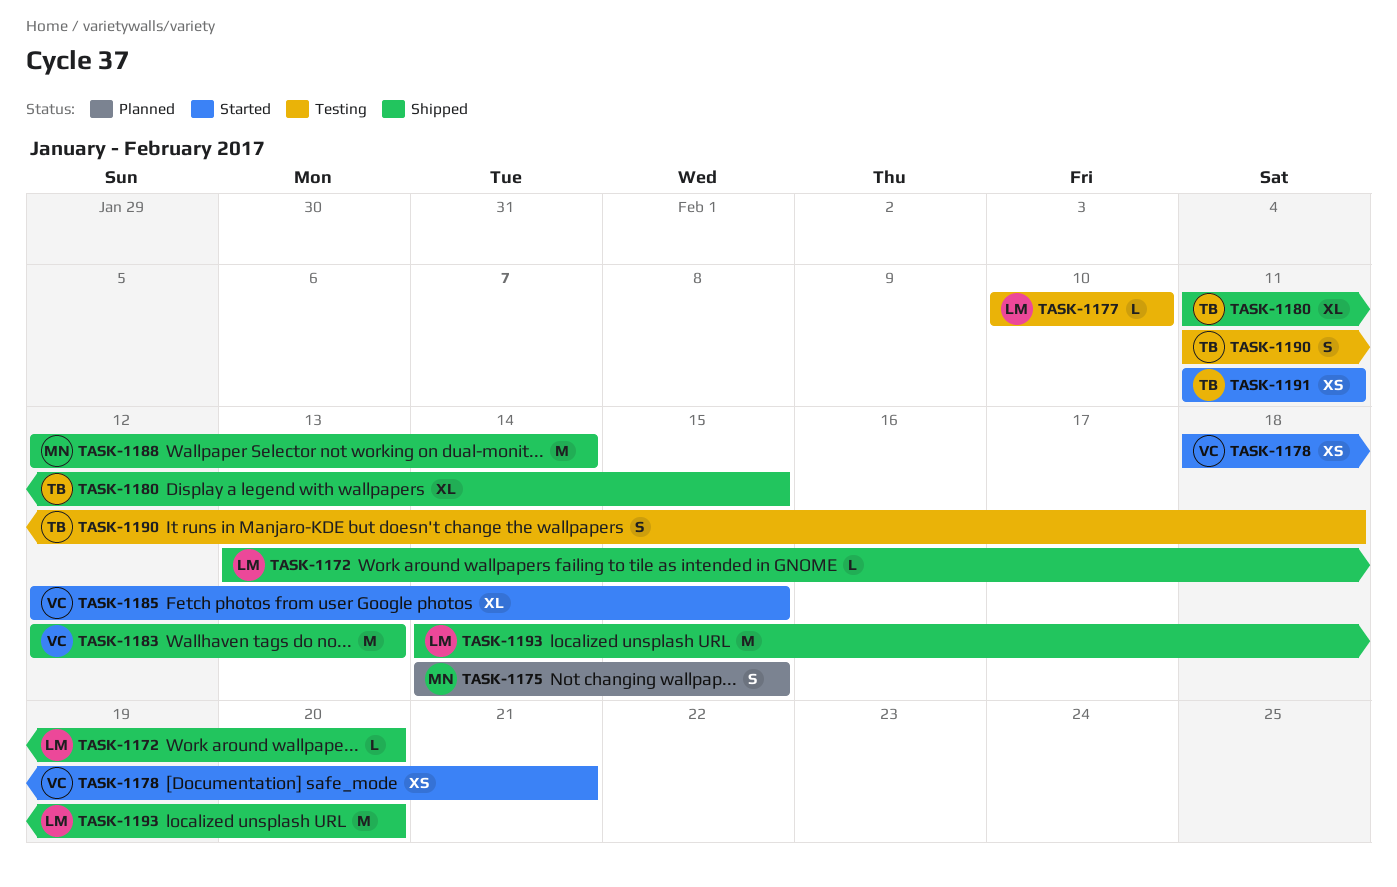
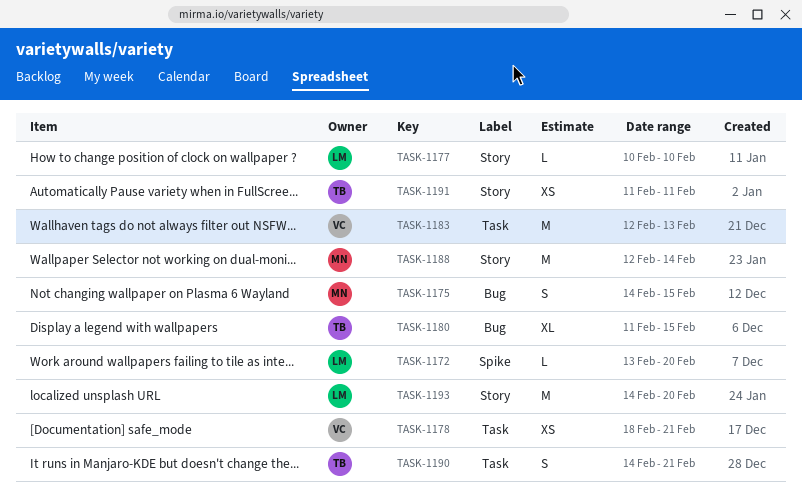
TASK-1185: present -> none
TASK-1190, start: Feb 11 -> Feb 14
TASK-1190, due: Feb 18 -> Feb 21

